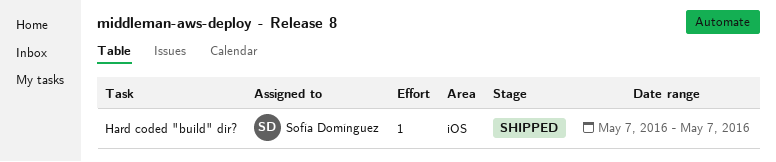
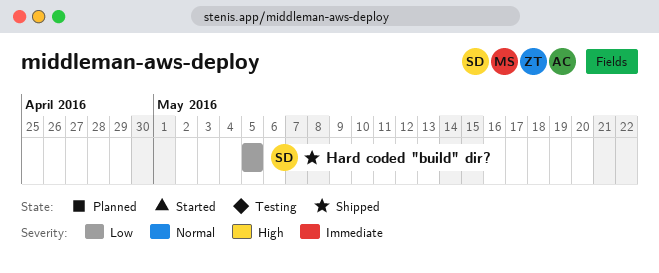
Hard coded "build" dir?, start: May 7 -> May 5
Hard coded "build" dir?, due: May 7 -> May 5

